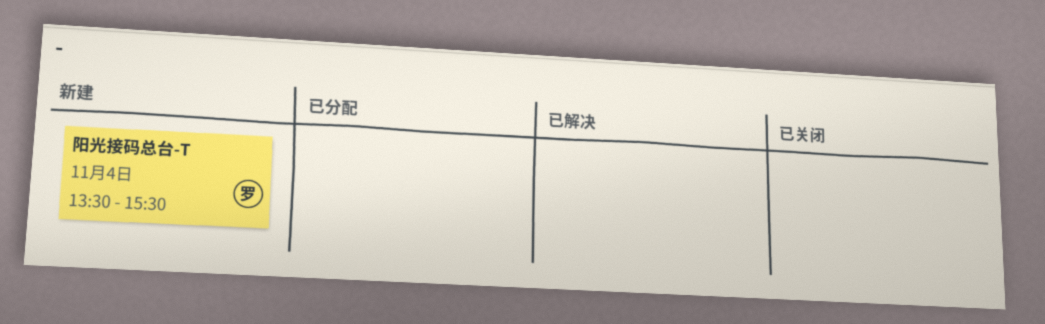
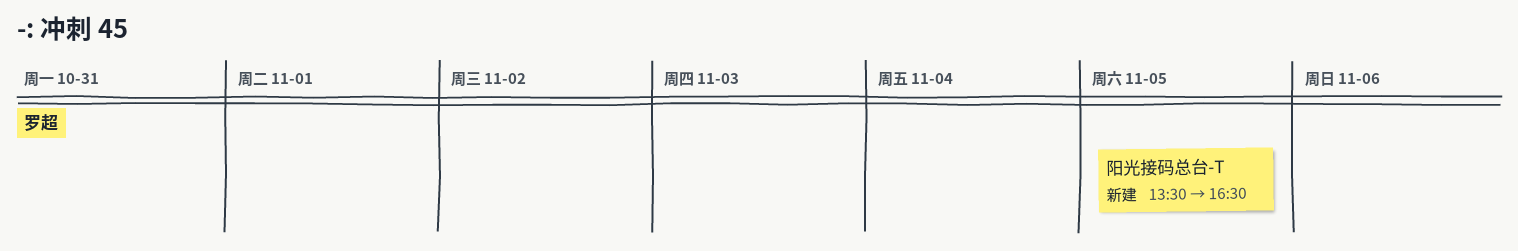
阳光接码总台-T, day: Nov 4 -> Nov 5
阳光接码总台-T, ends: 15:30 -> 16:30

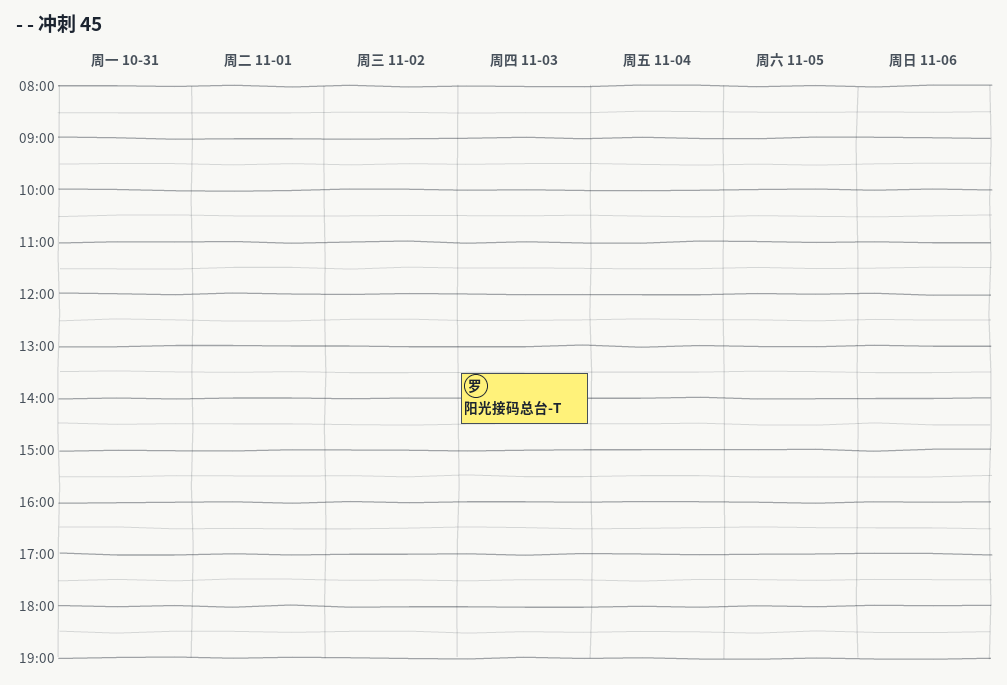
阳光接码总台-T, day: Nov 5 -> Nov 3
阳光接码总台-T, ends: 16:30 -> 14:30

